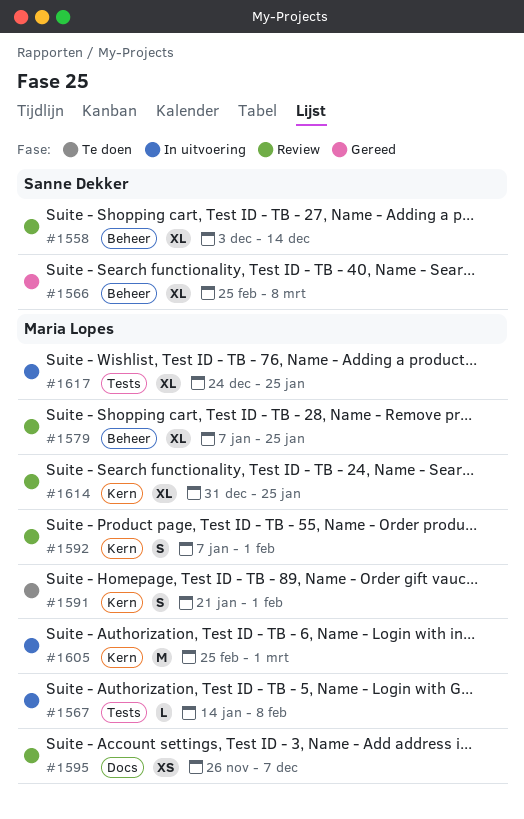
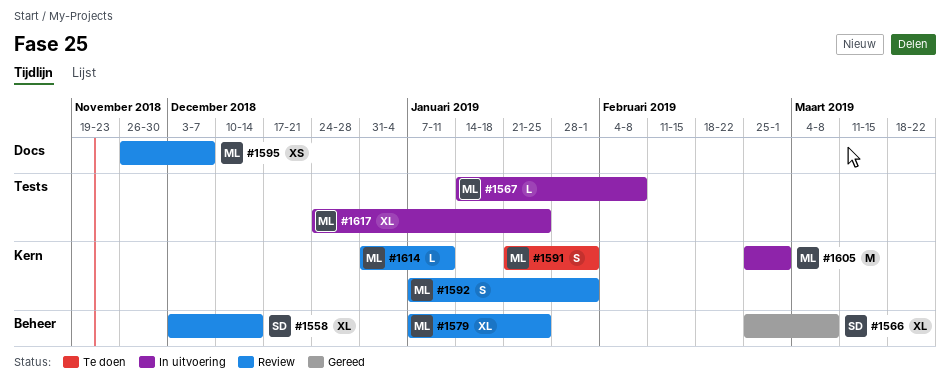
#1614, estimate: XL -> L
#1614, due: Jan 25 -> Jan 11

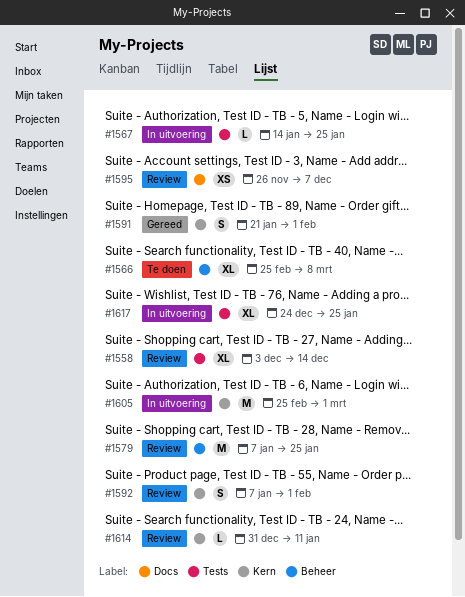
#1558, label: Beheer -> Tests
#1566, status: Gereed -> Te doen
#1567, due: Feb 8 -> Jan 25
#1579, estimate: XL -> M
#1591, status: Te doen -> Gereed

